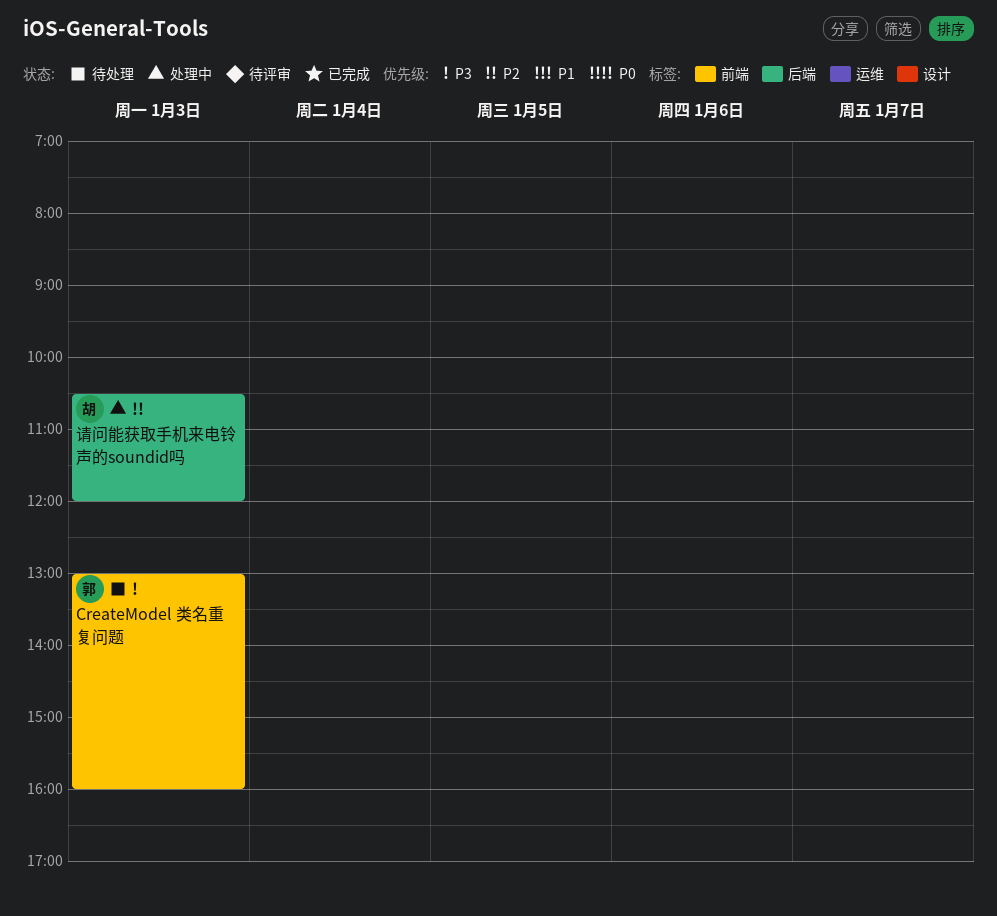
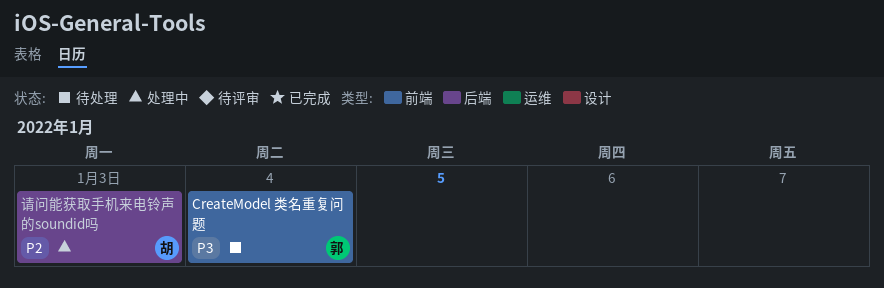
CreateModel 类名重复问题, day: Jan 3 -> Jan 4

